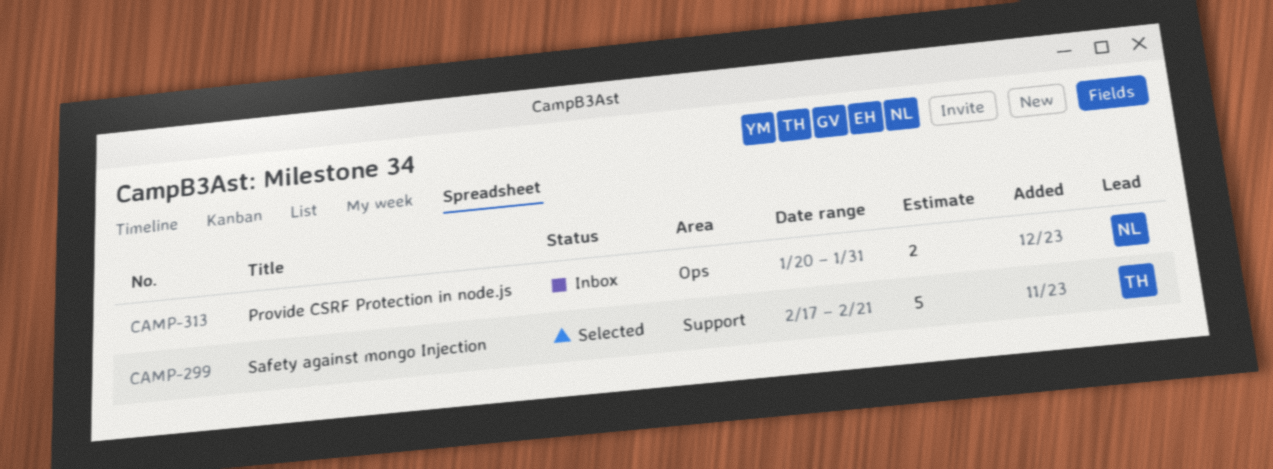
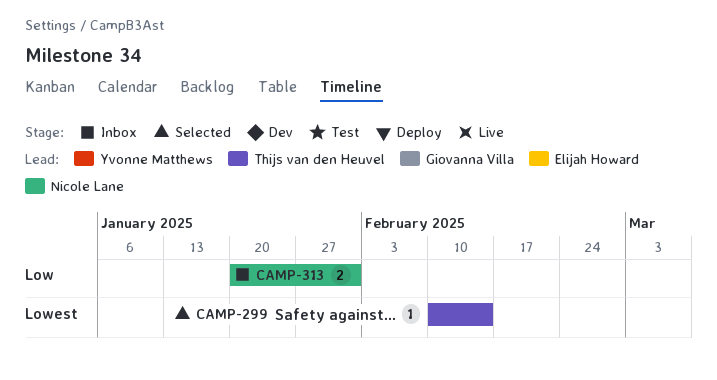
CAMP-299, estimate: 5 -> 1
CAMP-299, start: Feb 17 -> Feb 10
CAMP-299, due: Feb 21 -> Feb 14

